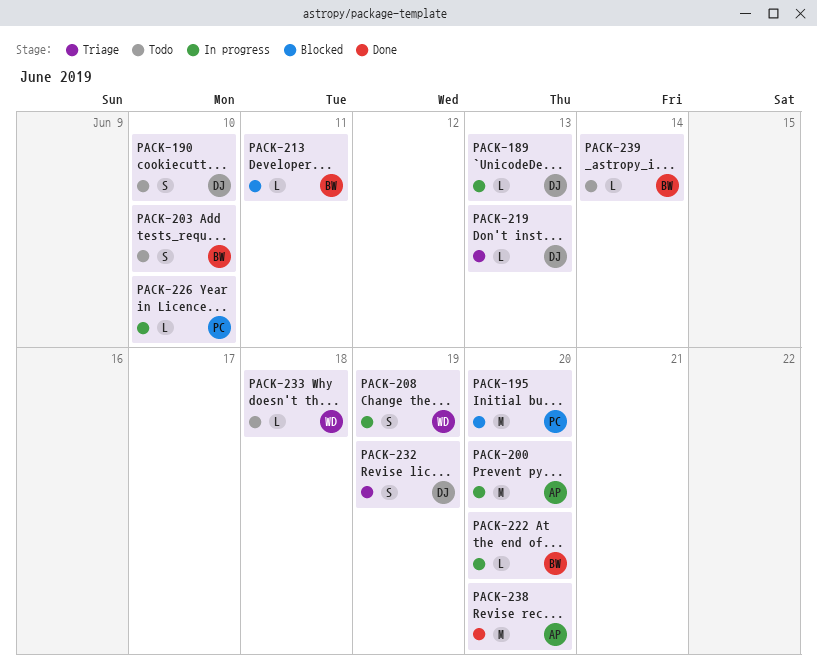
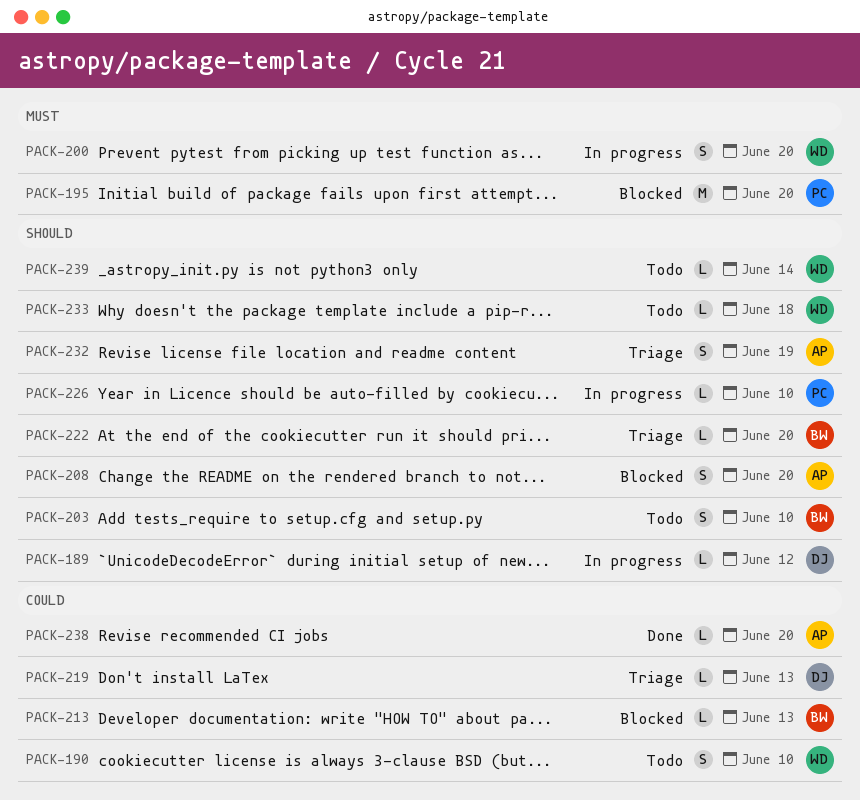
PACK-189, due: Jun 13 -> Jun 12
PACK-190, owner: DJ -> WD
PACK-200, owner: AP -> WD
PACK-200, estimate: M -> S
PACK-208, status: In progress -> Blocked
PACK-208, owner: WD -> AP
PACK-208, due: Jun 19 -> Jun 20
PACK-213, due: Jun 11 -> Jun 13
PACK-222, status: In progress -> Triage
PACK-232, owner: DJ -> AP
PACK-238, estimate: M -> L
PACK-239, owner: BW -> WD

